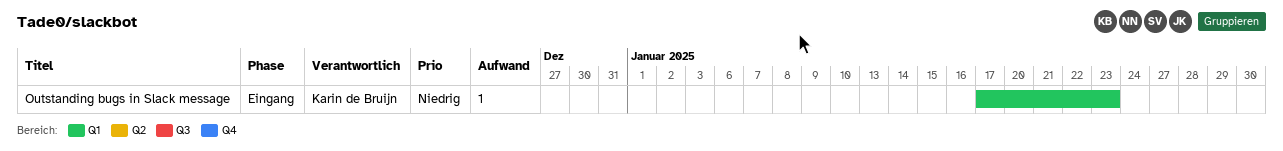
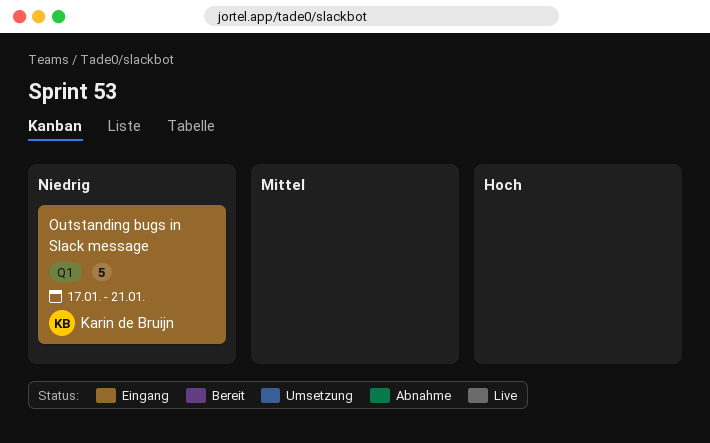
Outstanding bugs in Slack message, estimate: 1 -> 5
Outstanding bugs in Slack message, due: Jan 23 -> Jan 21

